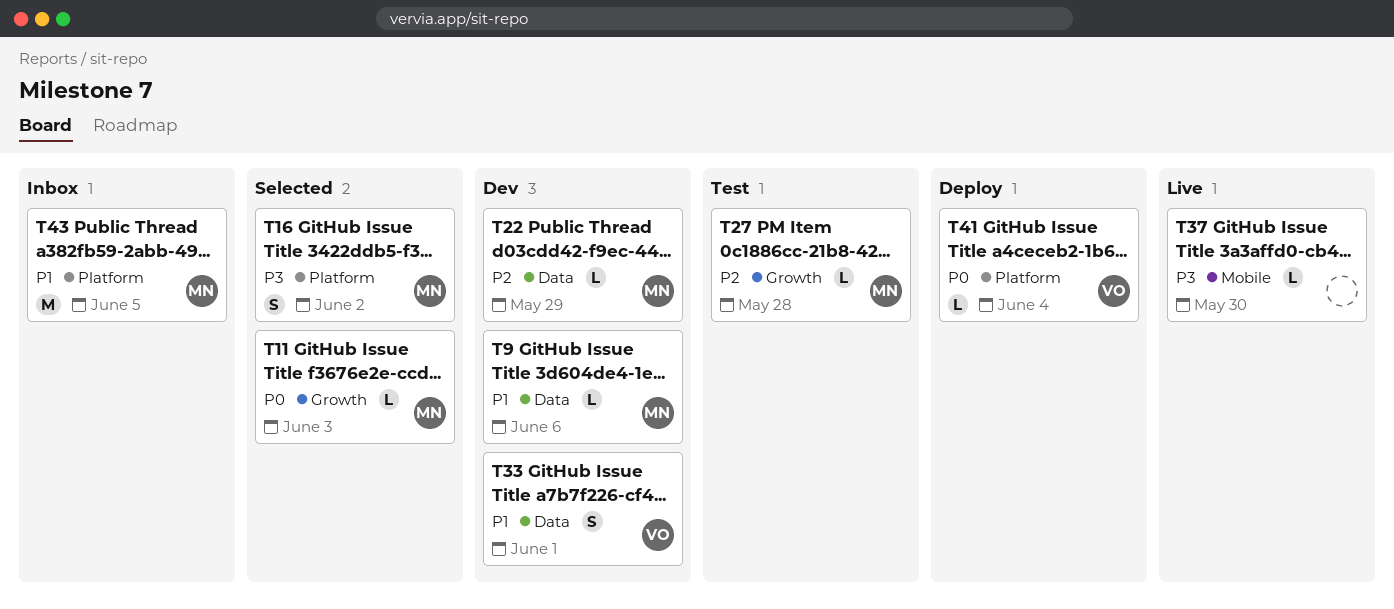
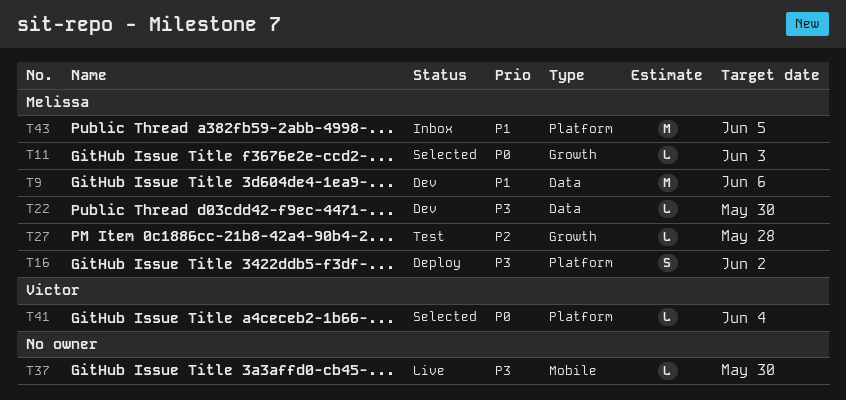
T9, estimate: L -> M
T16, status: Selected -> Deploy
T22, priority: P2 -> P3
T22, due: May 29 -> May 30
T33: present -> none
T41, status: Deploy -> Selected

